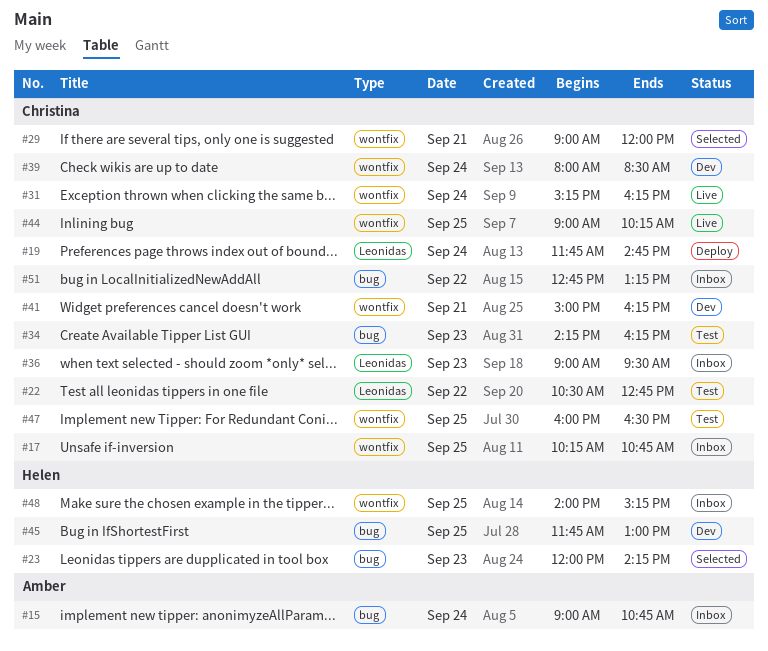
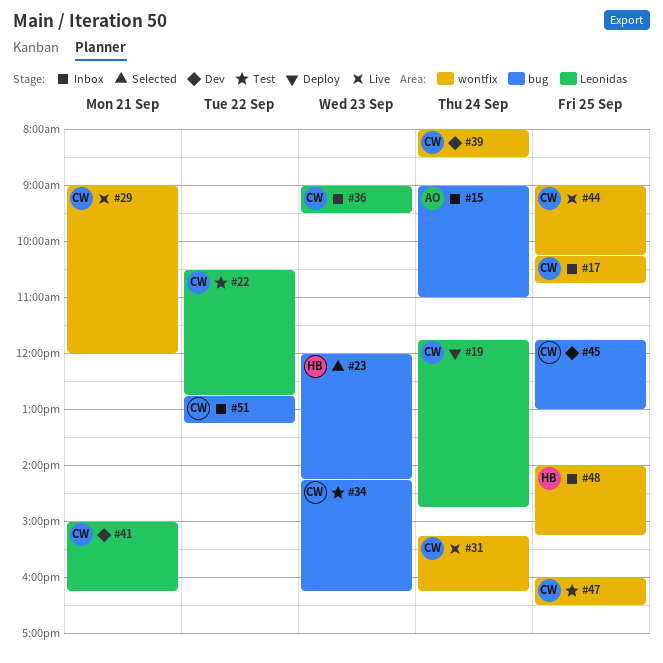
#15, ends: 10:45 -> 11:00
#29, status: Selected -> Live
#41, label: wontfix -> Leonidas
#45, owner: Helen -> Christina

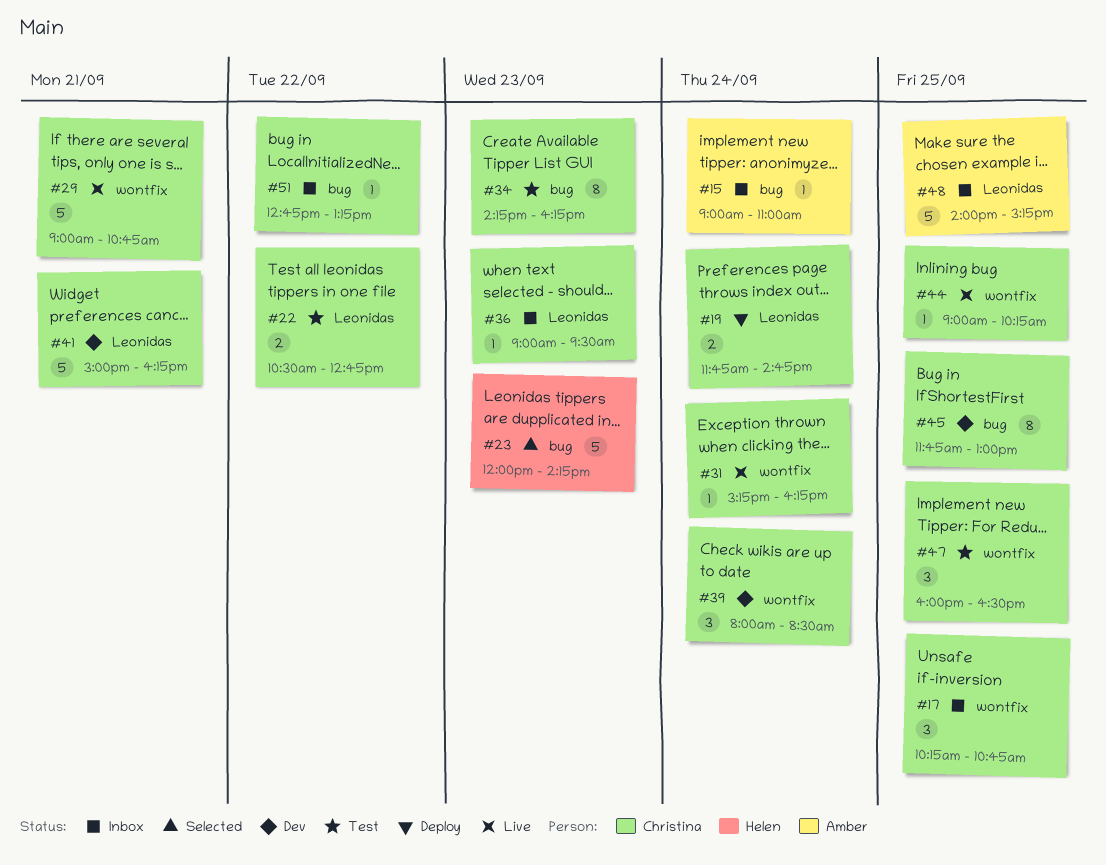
#29, ends: 12:00 -> 10:45
#48, owner: Helen -> Amber
#48, label: wontfix -> Leonidas

